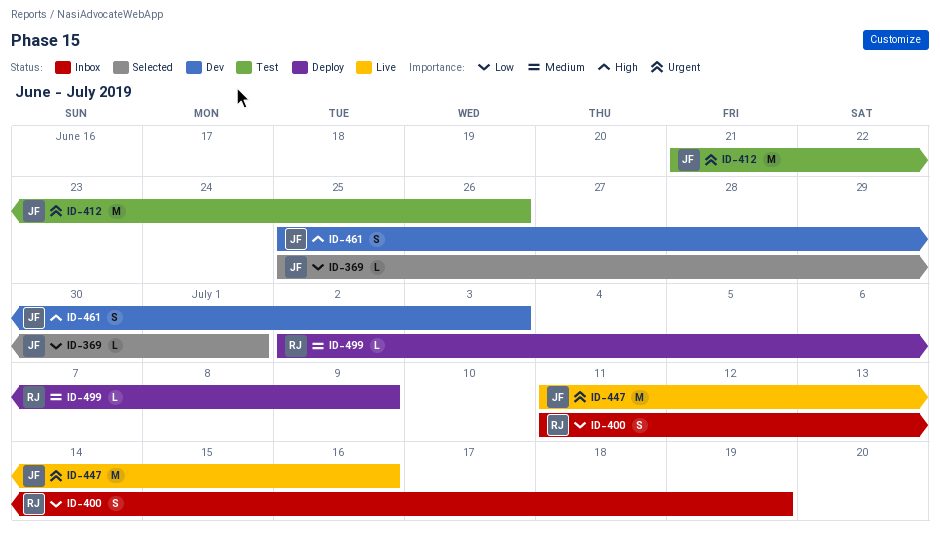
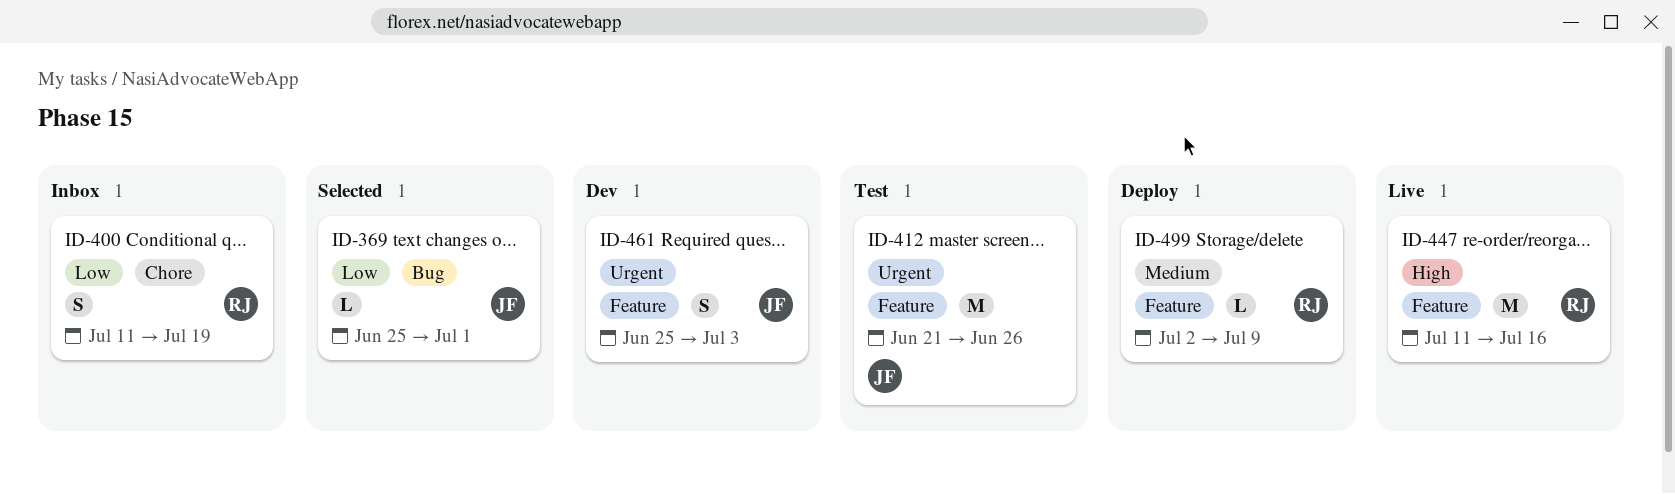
ID-447, owner: JF -> RJ
ID-447, priority: Urgent -> High
ID-461, priority: High -> Urgent

